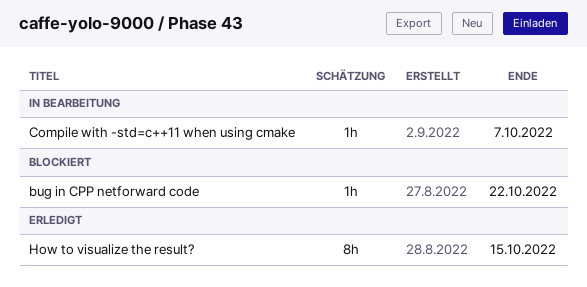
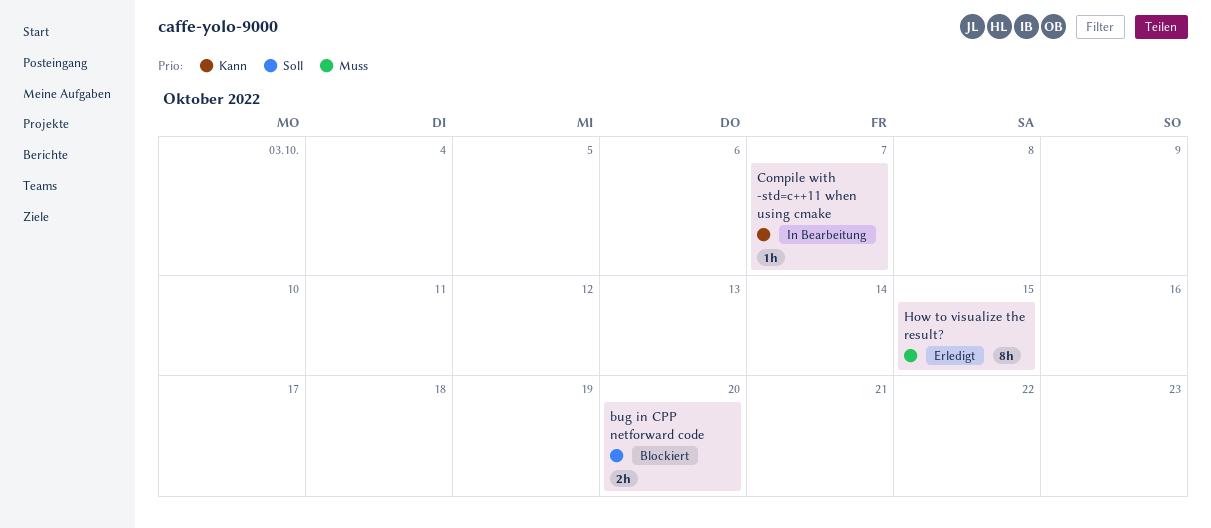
bug in CPP netforward code, estimate: 1h -> 2h
bug in CPP netforward code, due: Oct 22 -> Oct 20

